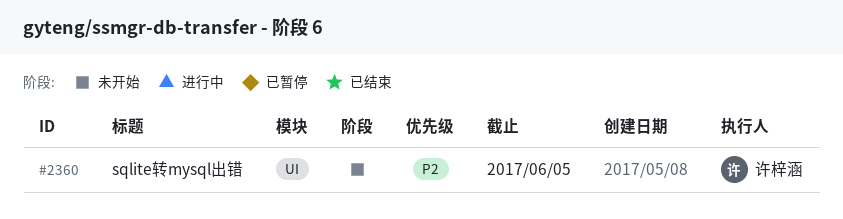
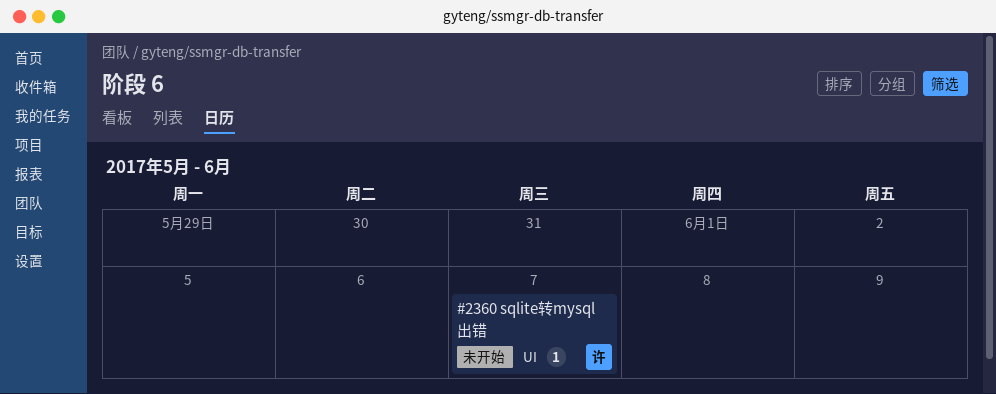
#2360, due: Jun 5 -> Jun 7

